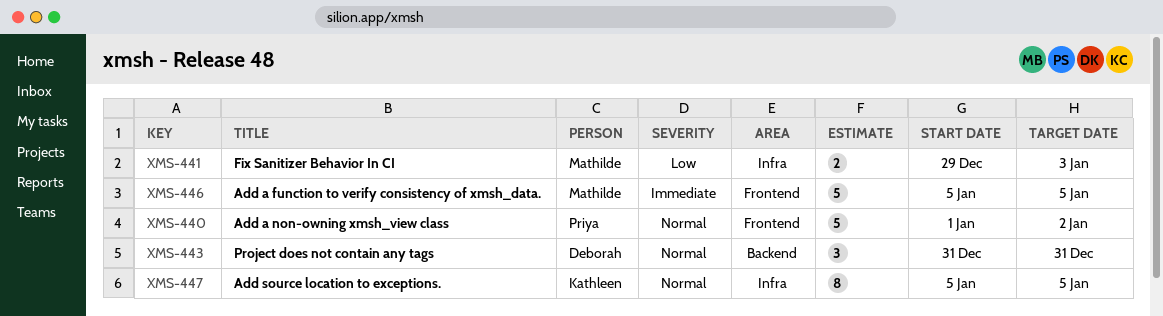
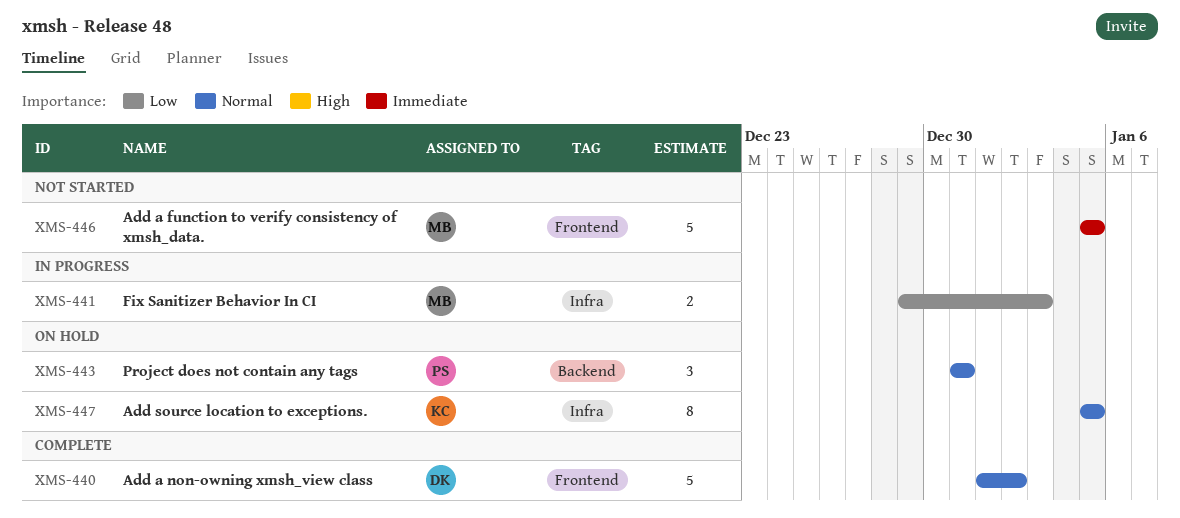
XMS-440, owner: Priya -> Deborah
XMS-443, owner: Deborah -> Priya

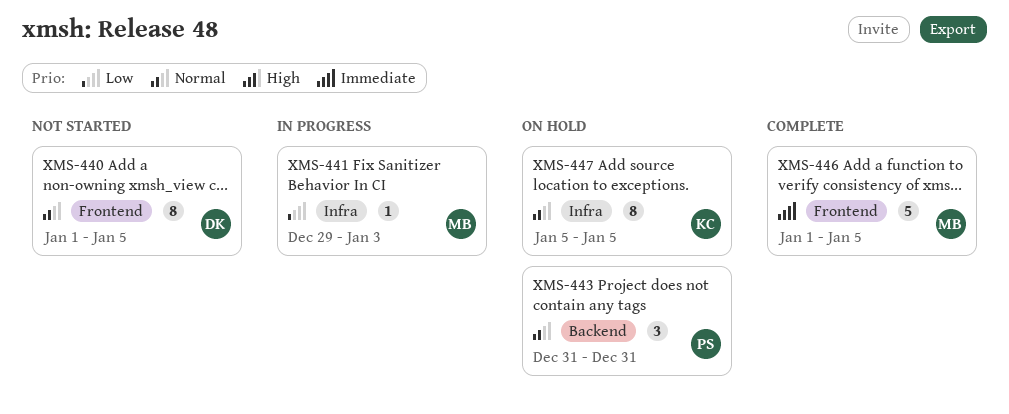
XMS-440, status: Complete -> Not started
XMS-440, estimate: 5 -> 8
XMS-440, due: Jan 2 -> Jan 5
XMS-441, estimate: 2 -> 1
XMS-446, status: Not started -> Complete
XMS-446, start: Jan 5 -> Jan 1

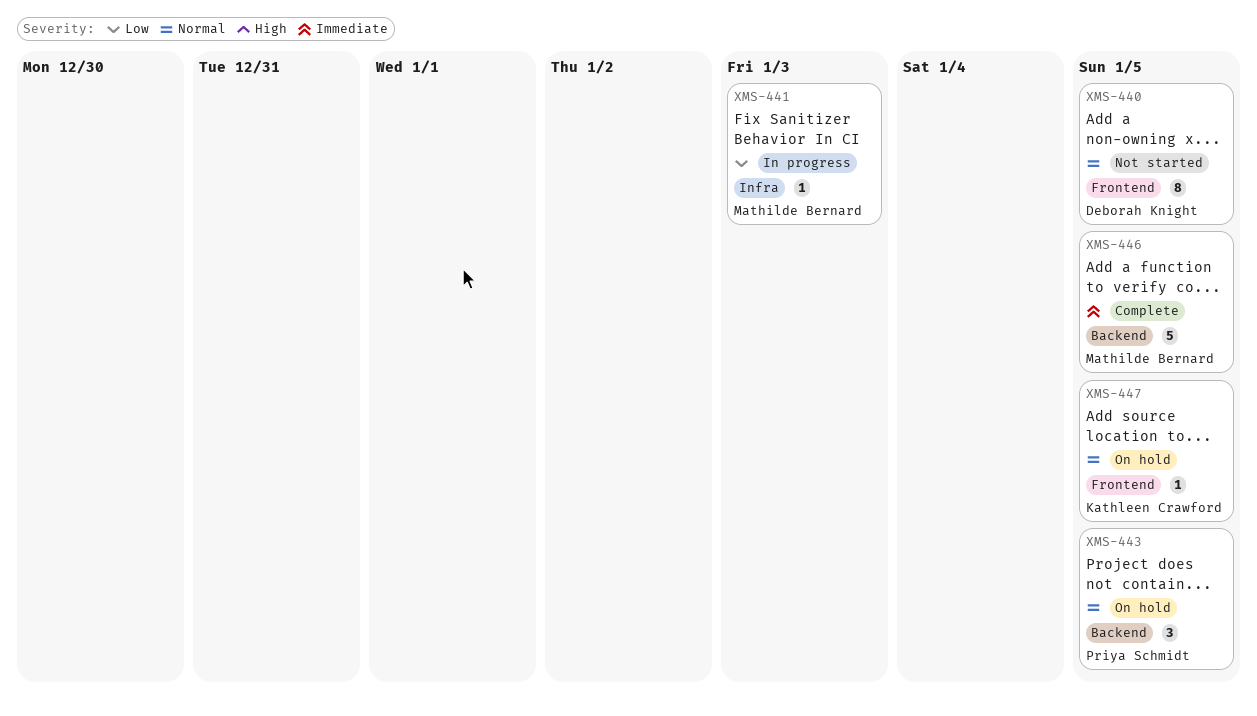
XMS-443, due: Dec 31 -> Jan 5
XMS-446, label: Frontend -> Backend
XMS-447, label: Infra -> Frontend
XMS-447, estimate: 8 -> 1

